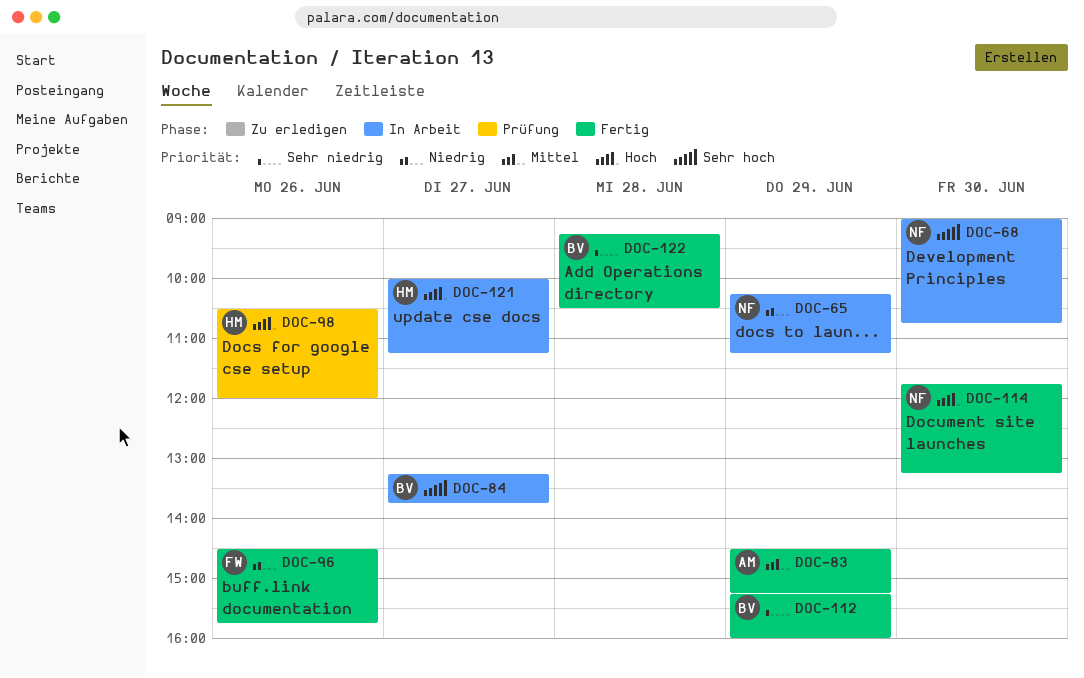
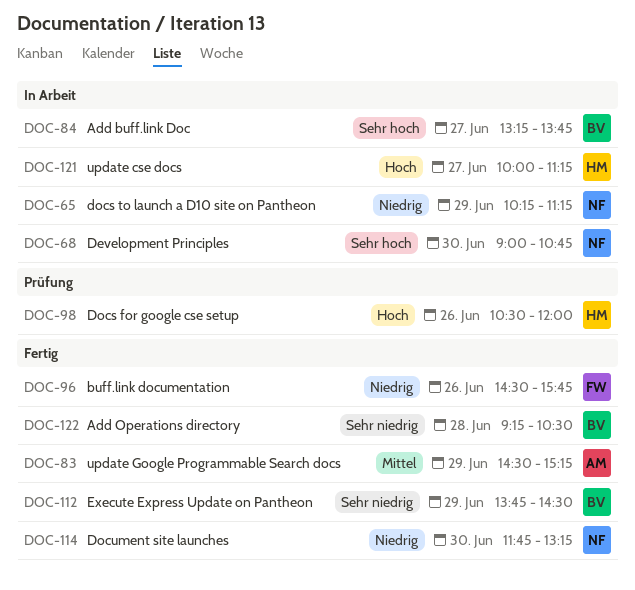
DOC-112, begins: 15:15 -> 13:45
DOC-112, ends: 16:00 -> 14:30
DOC-114, priority: Hoch -> Niedrig

